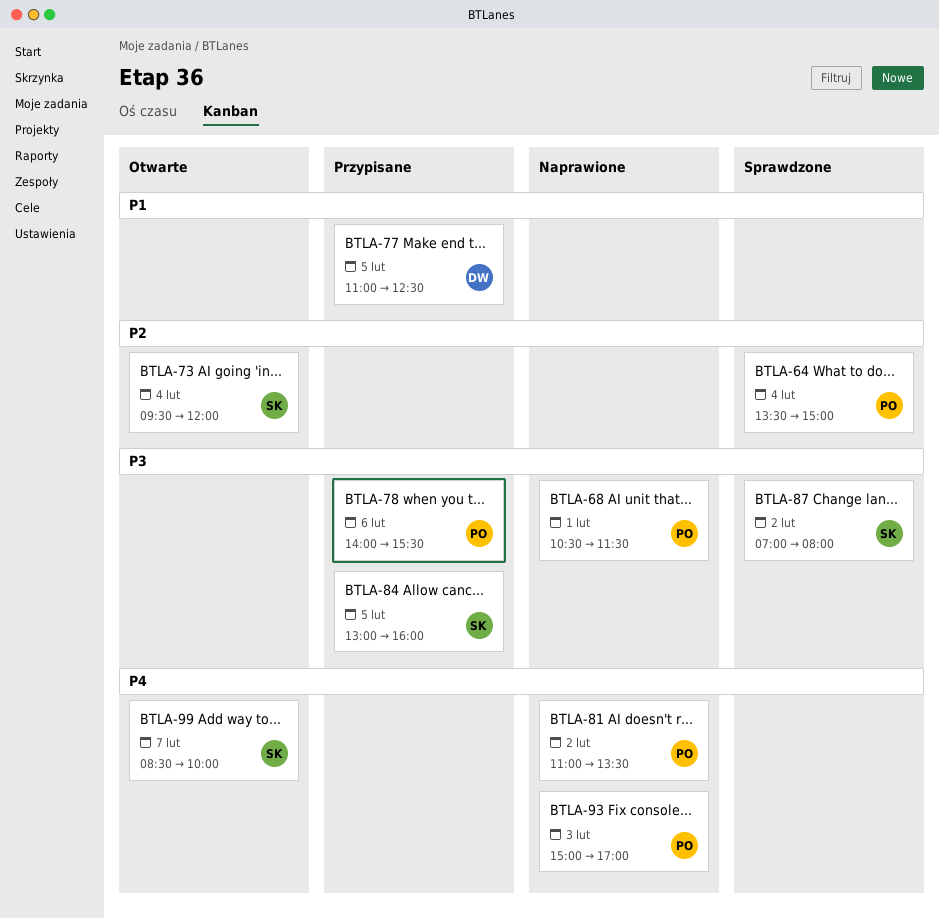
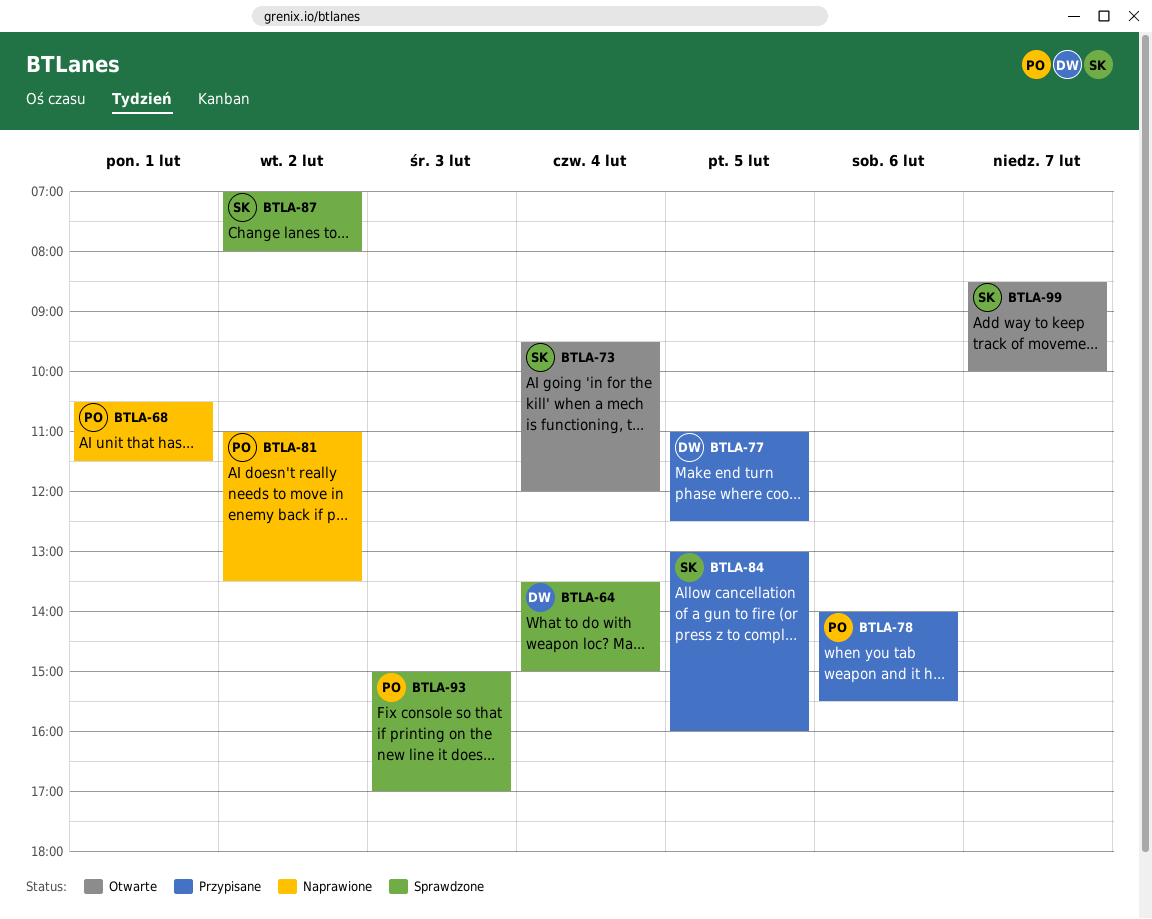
BTLA-64, owner: PO -> DW
BTLA-93, status: Naprawione -> Sprawdzone

